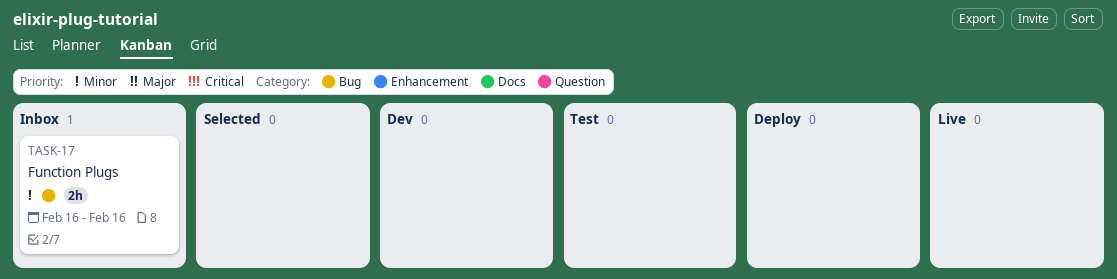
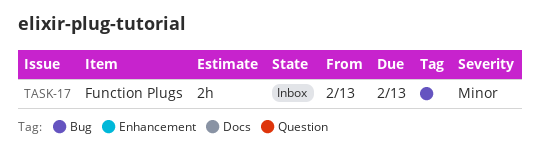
TASK-17, start: Feb 16 -> Feb 13
TASK-17, due: Feb 16 -> Feb 13

